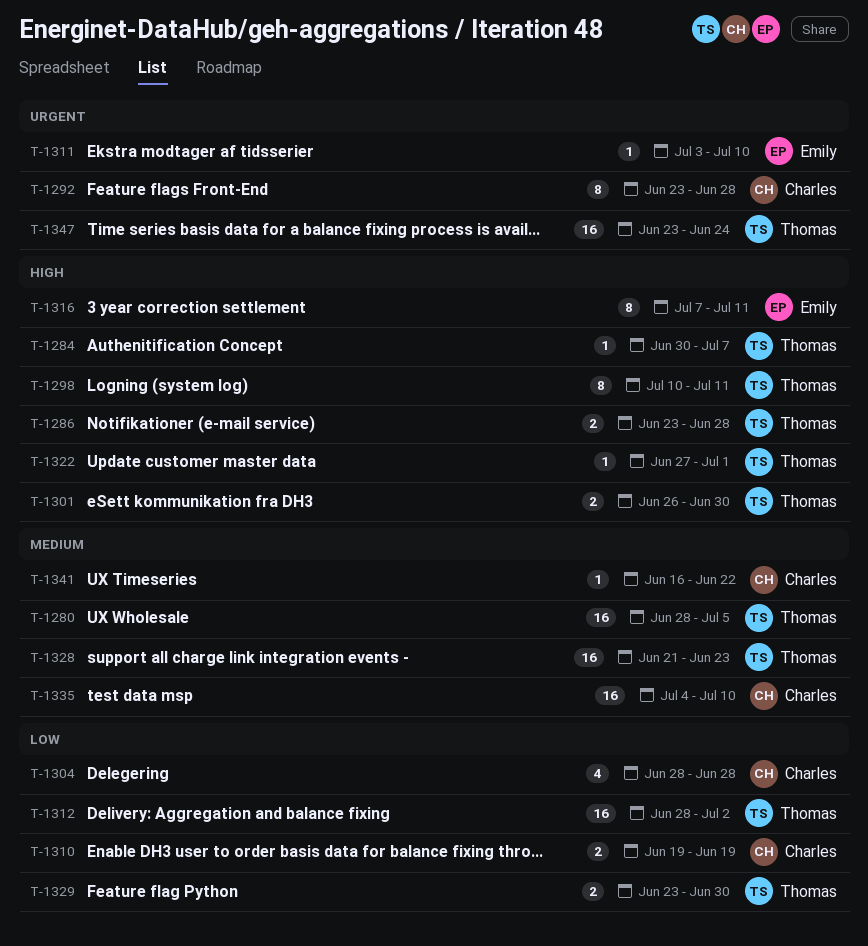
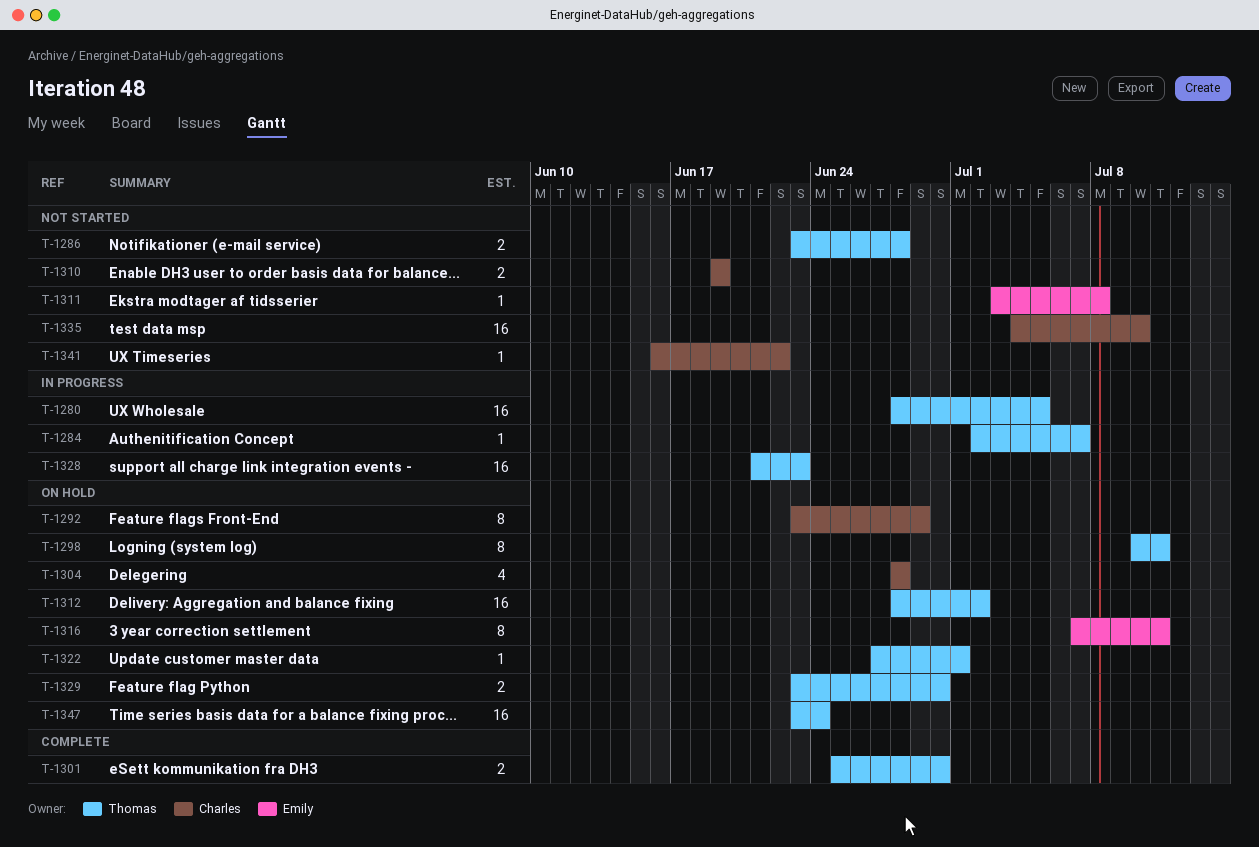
T-1284, start: Jun 30 -> Jul 2
T-1292, due: Jun 28 -> Jun 29
T-1301, start: Jun 26 -> Jun 25
T-1311, due: Jul 10 -> Jul 8

